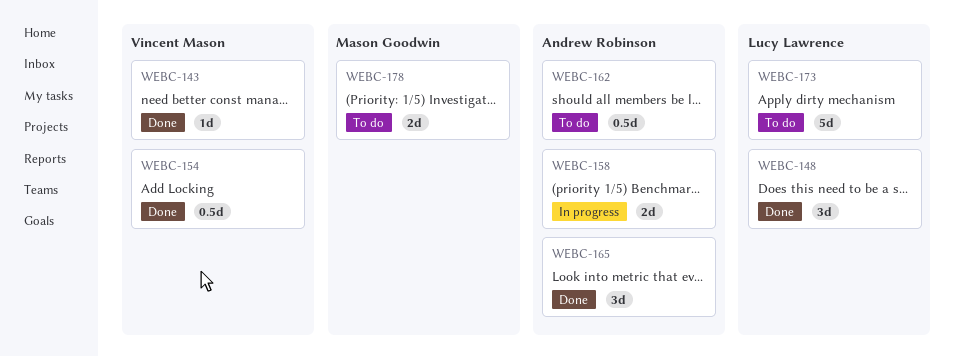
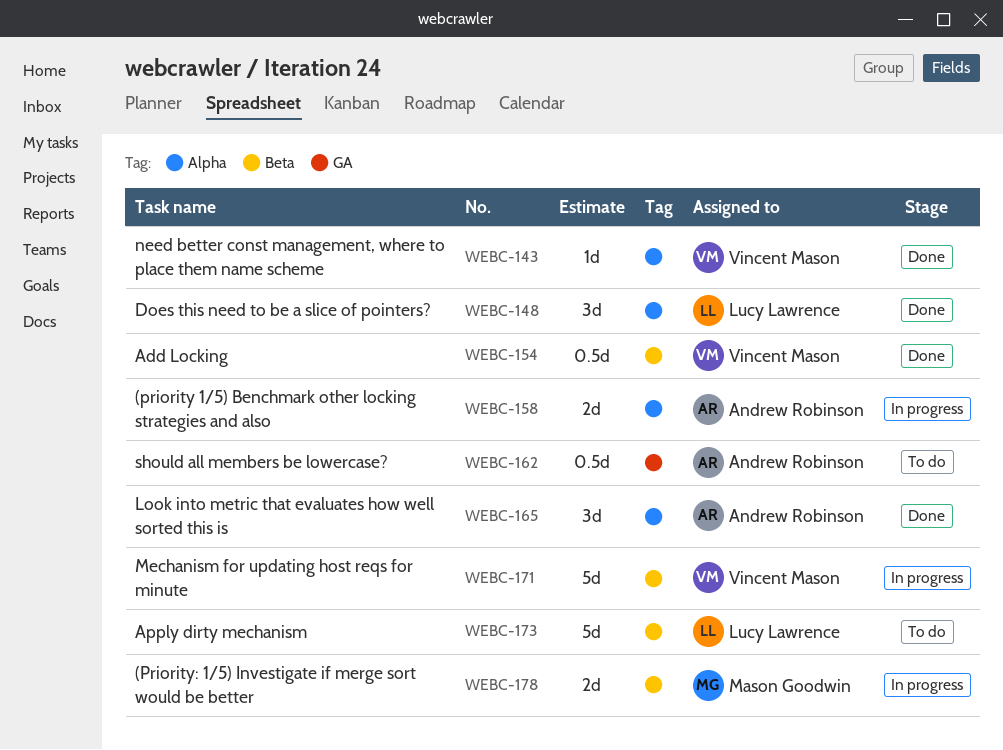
WEBC-171: none -> present
WEBC-178, status: To do -> In progress

